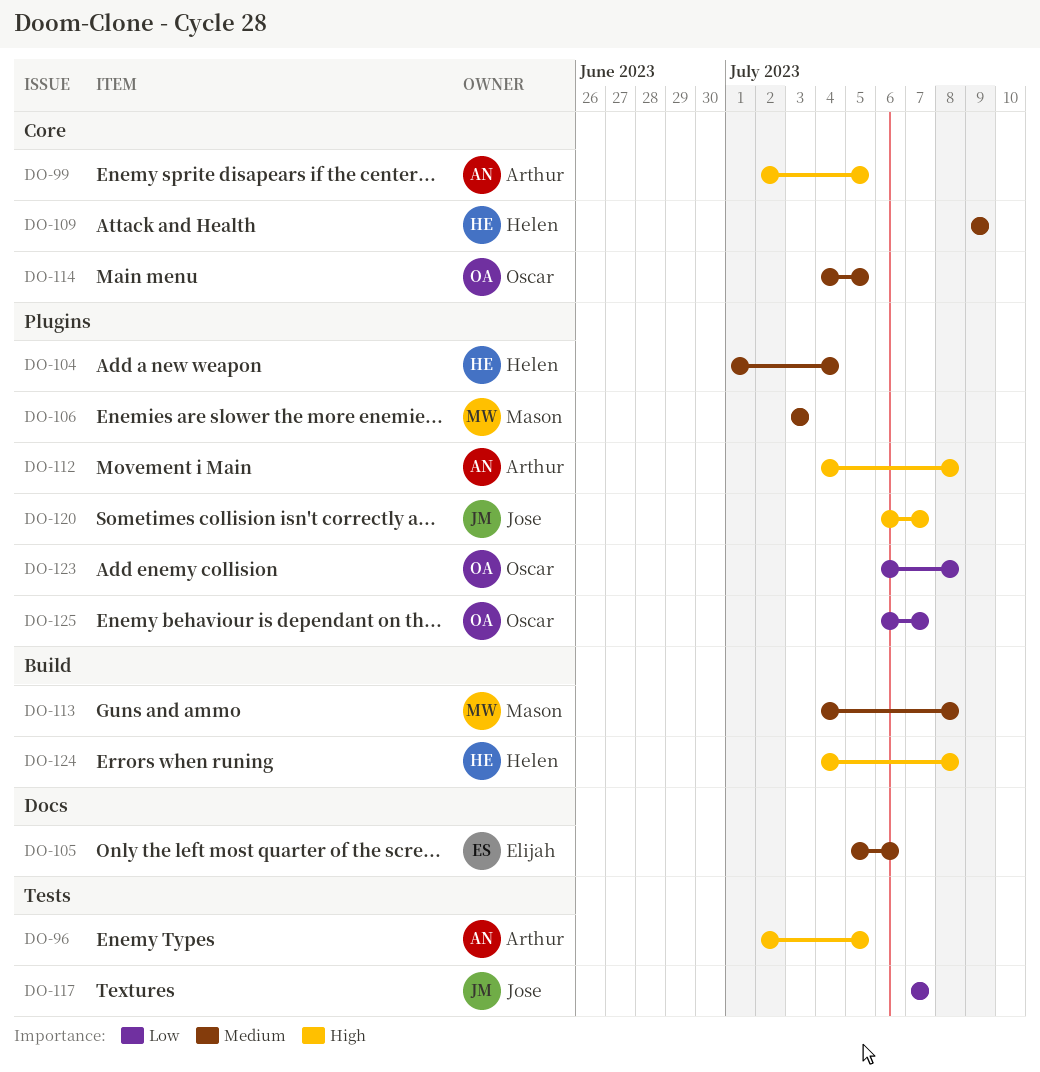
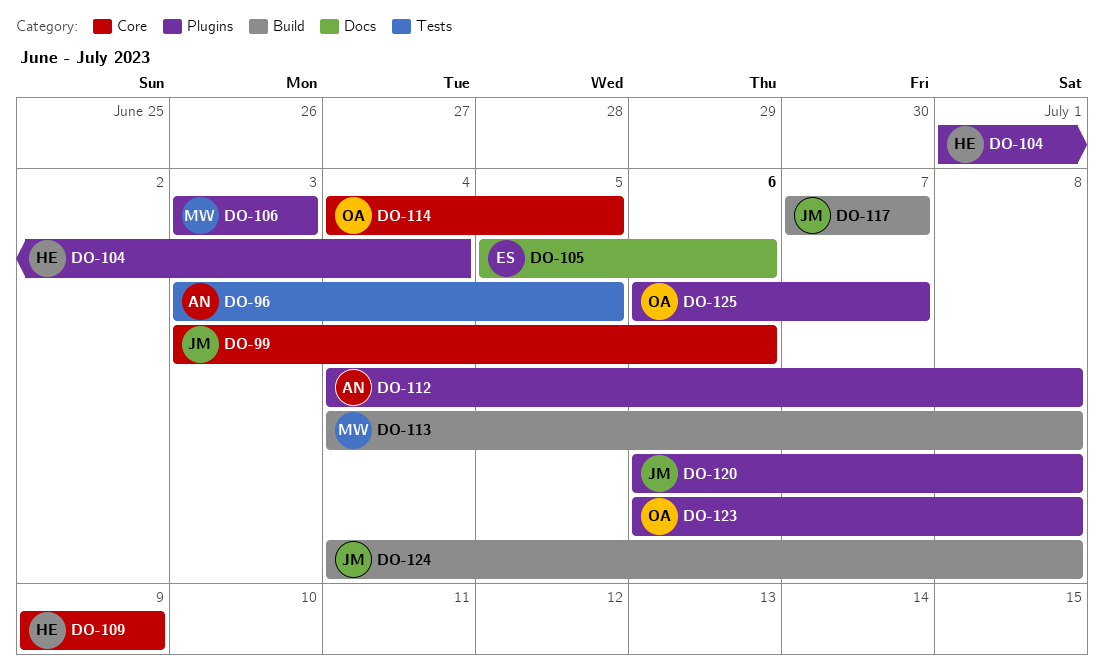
DO-96, start: Jul 2 -> Jul 3
DO-99, owner: Arthur -> Jose
DO-99, start: Jul 2 -> Jul 3
DO-99, due: Jul 5 -> Jul 6
DO-117, label: Tests -> Build
DO-120, due: Jul 7 -> Jul 8
DO-124, owner: Helen -> Jose

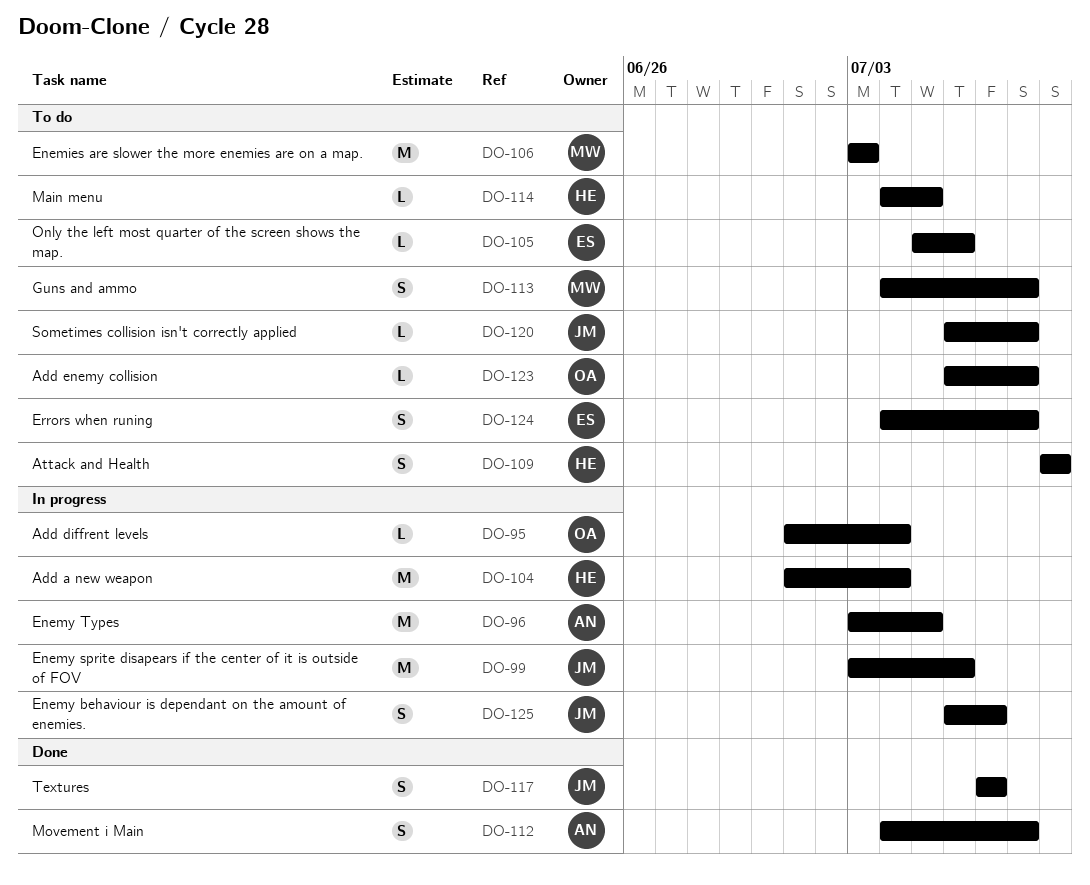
DO-95: none -> present
DO-114, owner: OA -> HE
DO-124, owner: JM -> ES
DO-125, owner: OA -> JM

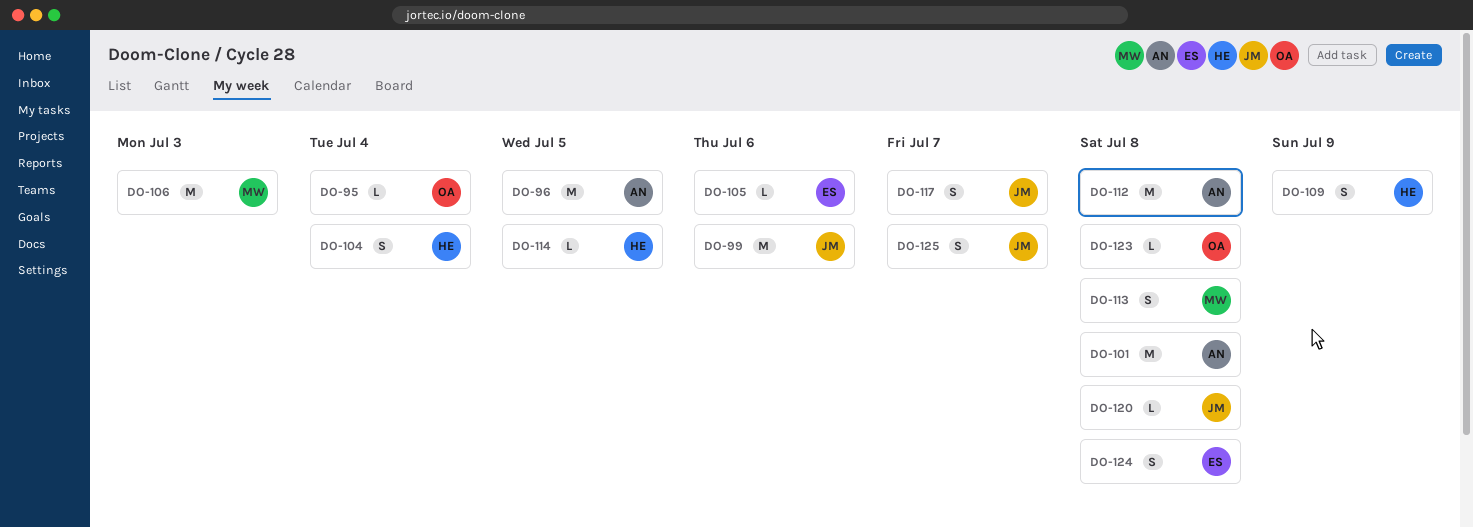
DO-101: none -> present
DO-104, estimate: M -> S
DO-112, estimate: S -> M

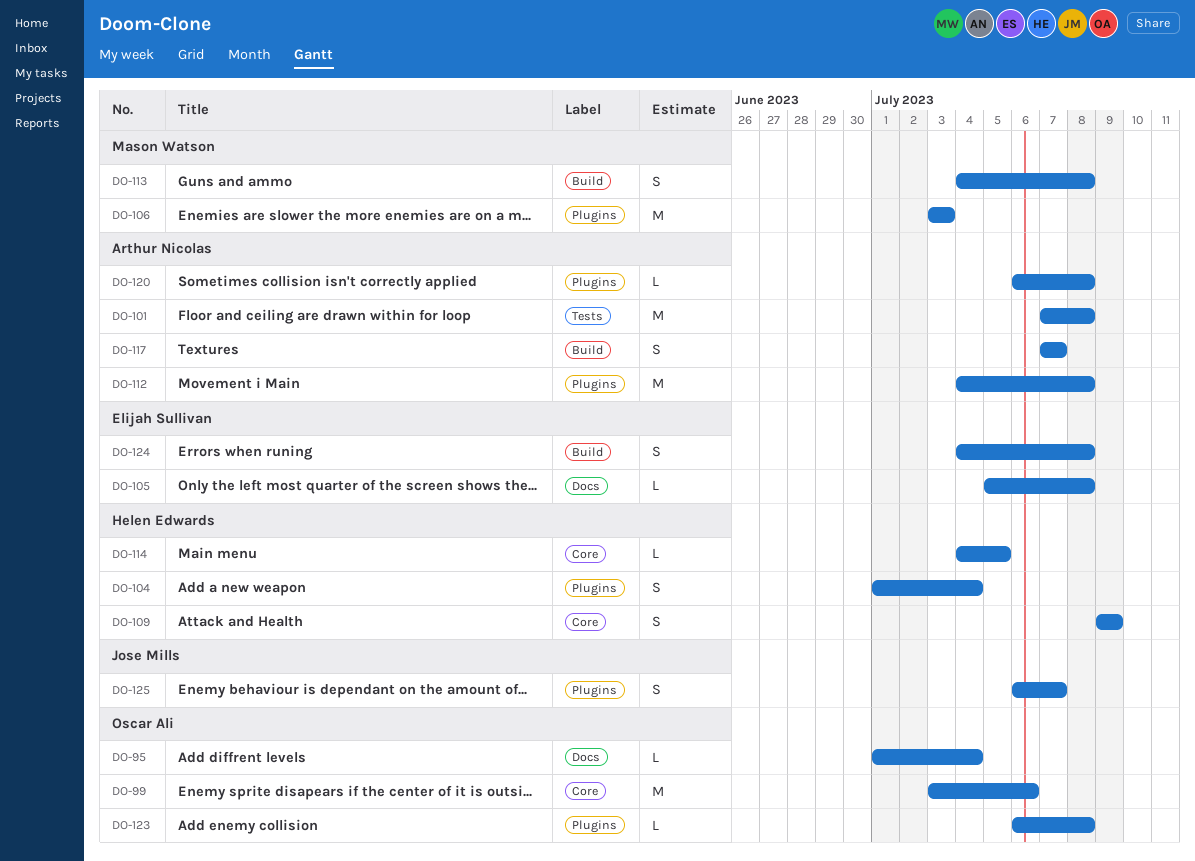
DO-96: present -> none
DO-99, owner: Jose Mills -> Oscar Ali
DO-105, due: Jul 6 -> Jul 8
DO-117, owner: Jose Mills -> Arthur Nicolas
DO-120, owner: Jose Mills -> Arthur Nicolas

